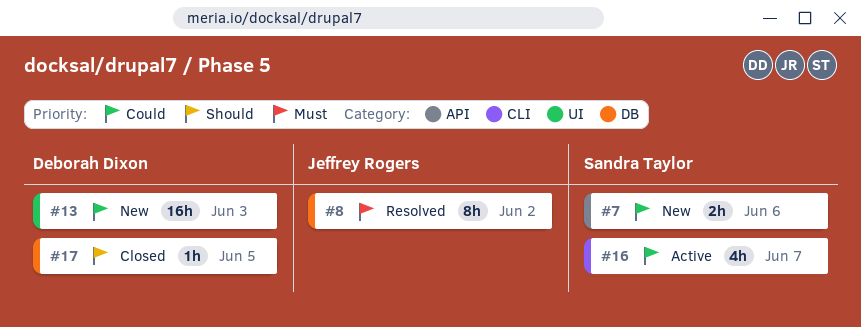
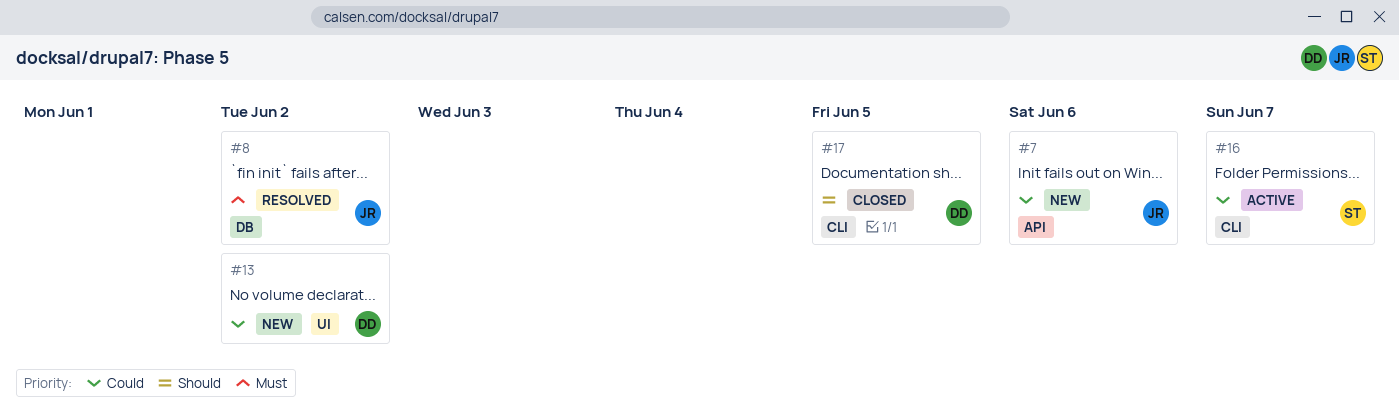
#7, owner: Sandra Taylor -> Jeffrey Rogers
#13, due: Jun 3 -> Jun 2
#17, label: DB -> CLI

